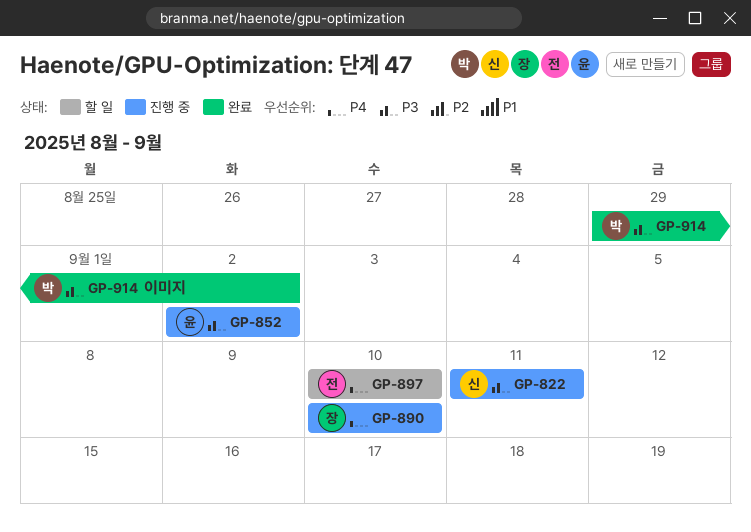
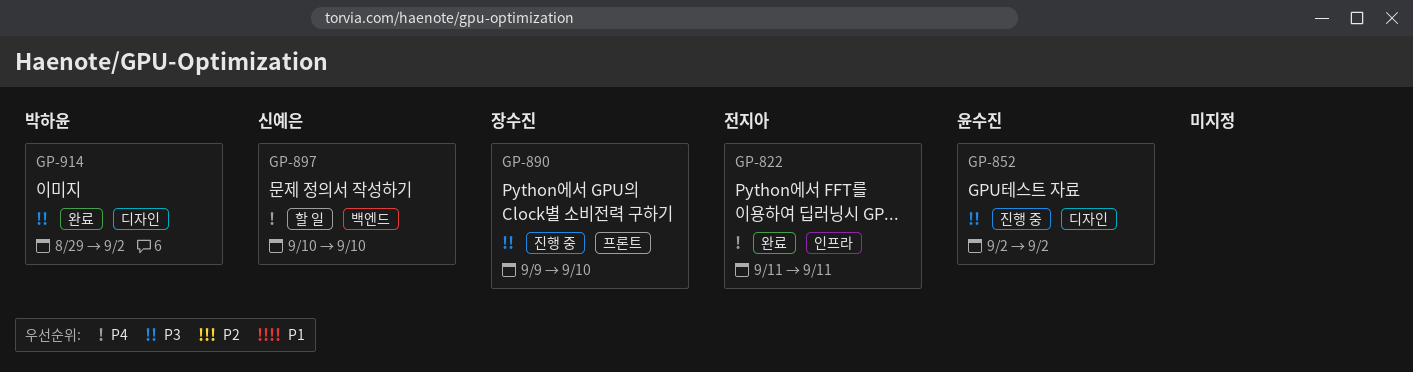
GP-822, status: 진행 중 -> 완료
GP-822, owner: 신예은 -> 전지아
GP-822, priority: P3 -> P4
GP-890, priority: P4 -> P3
GP-890, start: Sep 10 -> Sep 9
GP-897, owner: 전지아 -> 신예은

